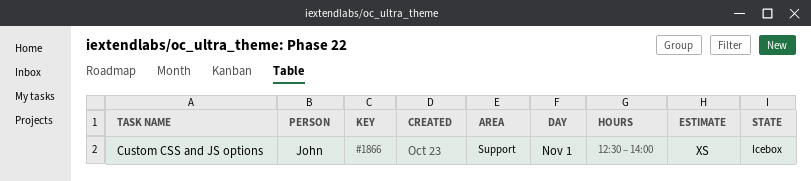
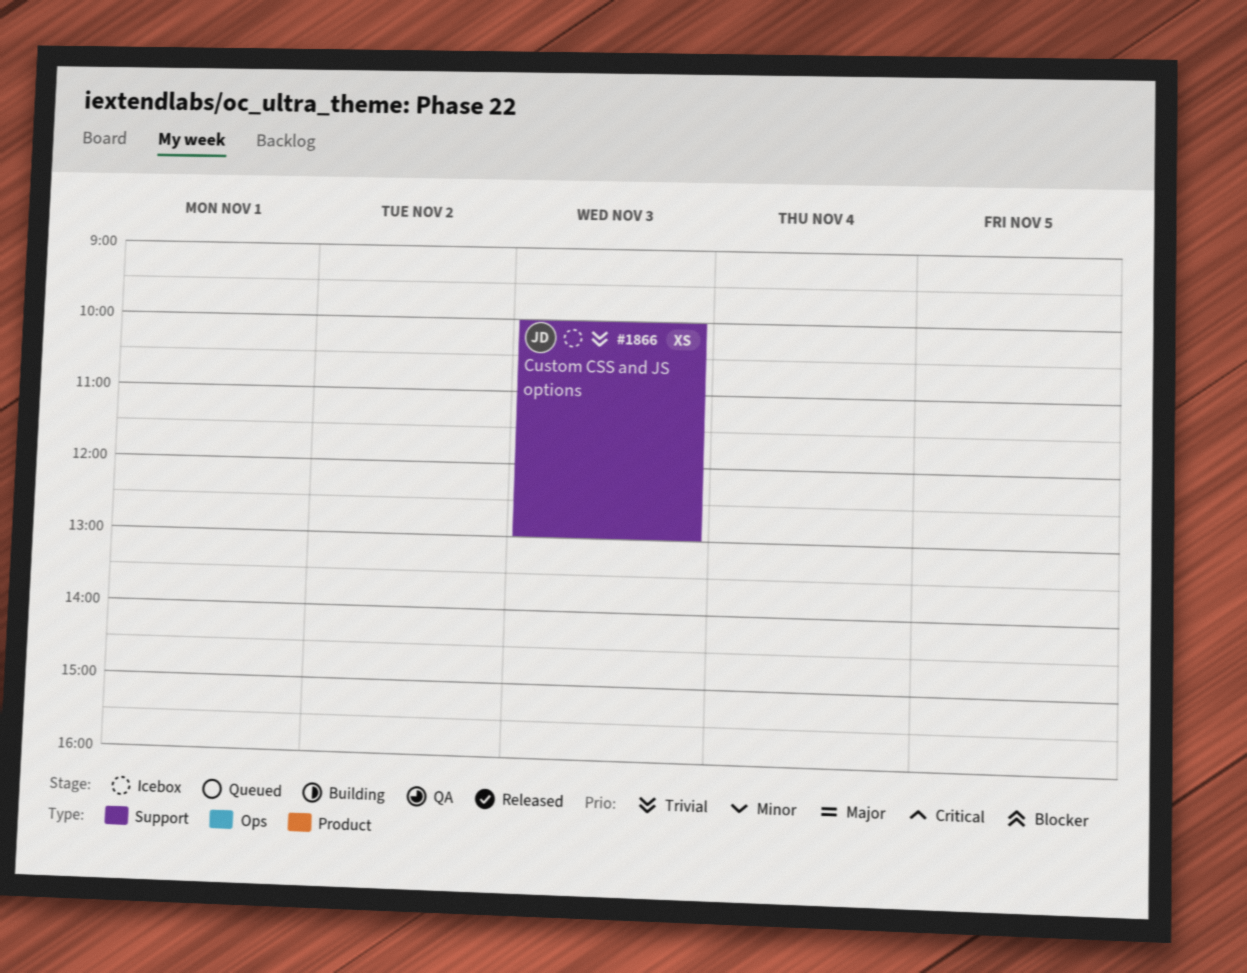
#1866, day: Nov 1 -> Nov 3
#1866, begins: 12:30 -> 10:00
#1866, ends: 14:00 -> 13:00

